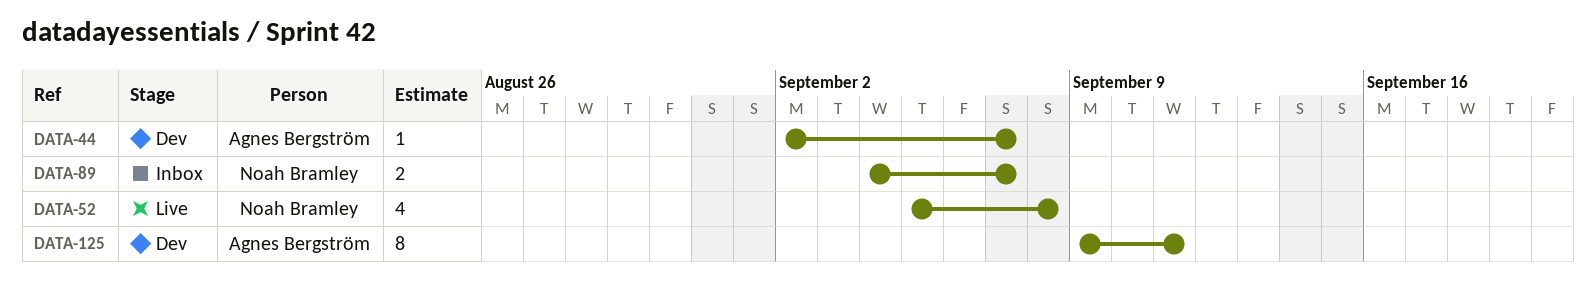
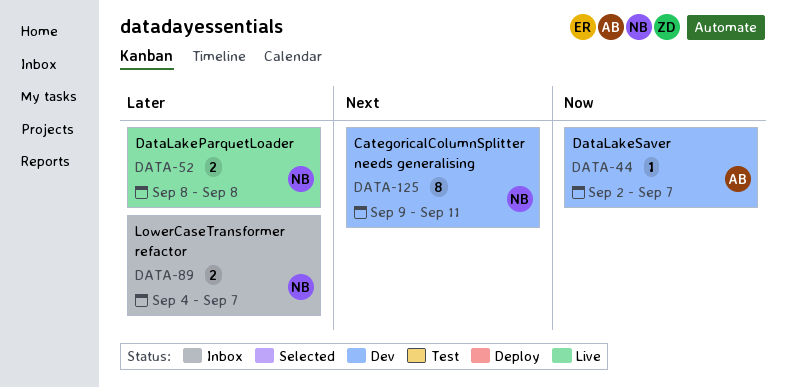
DATA-52, estimate: 4 -> 2
DATA-52, start: Sep 5 -> Sep 8
DATA-125, owner: Agnes Bergström -> Noah Bramley

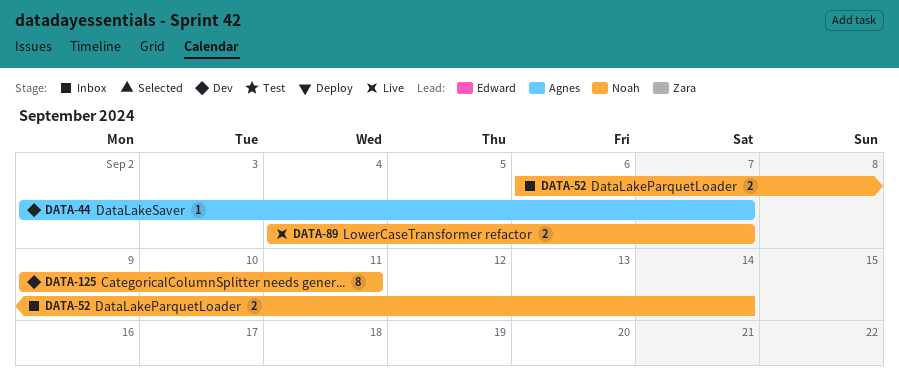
DATA-52, status: Live -> Inbox
DATA-52, start: Sep 8 -> Sep 6
DATA-52, due: Sep 8 -> Sep 14
DATA-89, status: Inbox -> Live

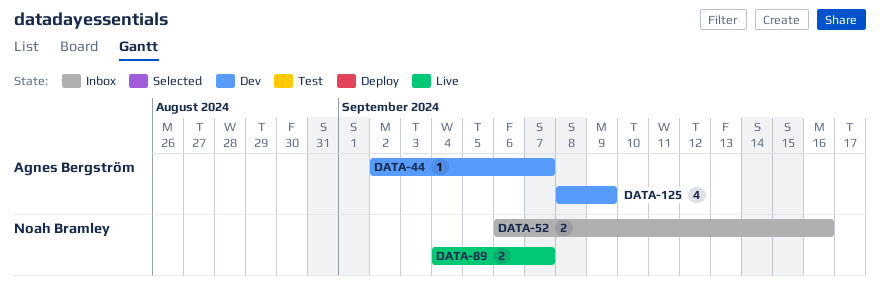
DATA-52, due: Sep 14 -> Sep 16
DATA-125, owner: Noah Bramley -> Agnes Bergström
DATA-125, estimate: 8 -> 4
DATA-125, start: Sep 9 -> Sep 8
DATA-125, due: Sep 11 -> Sep 9

